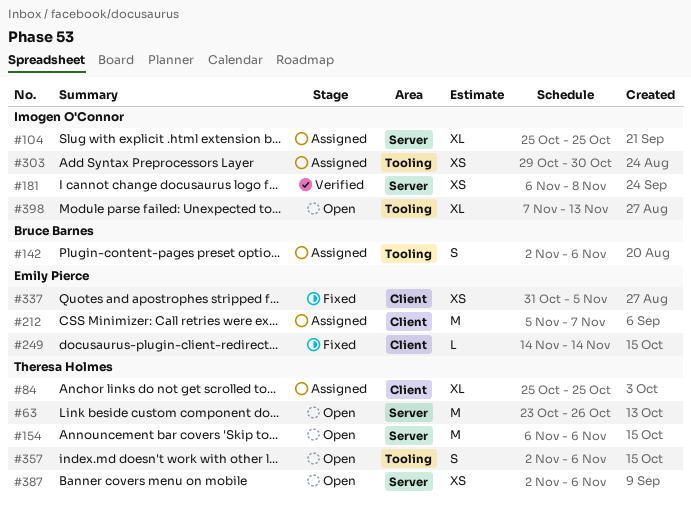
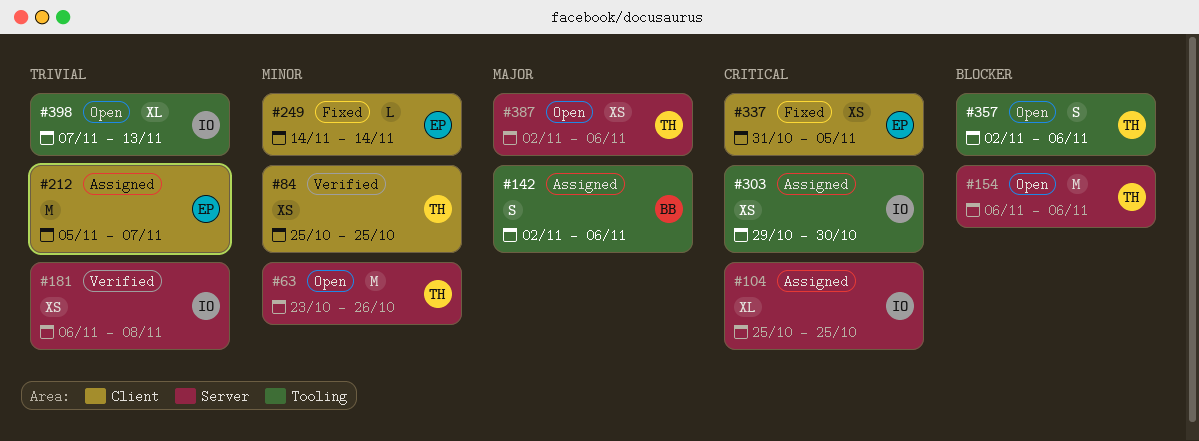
#84, status: Assigned -> Verified
#84, estimate: XL -> XS

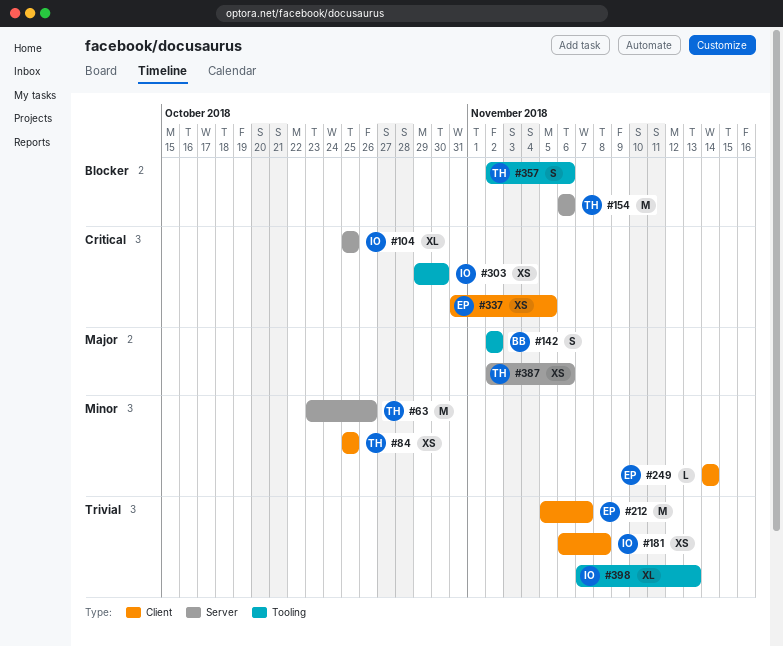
#142, due: Nov 6 -> Nov 2
#181, label: Server -> Client

